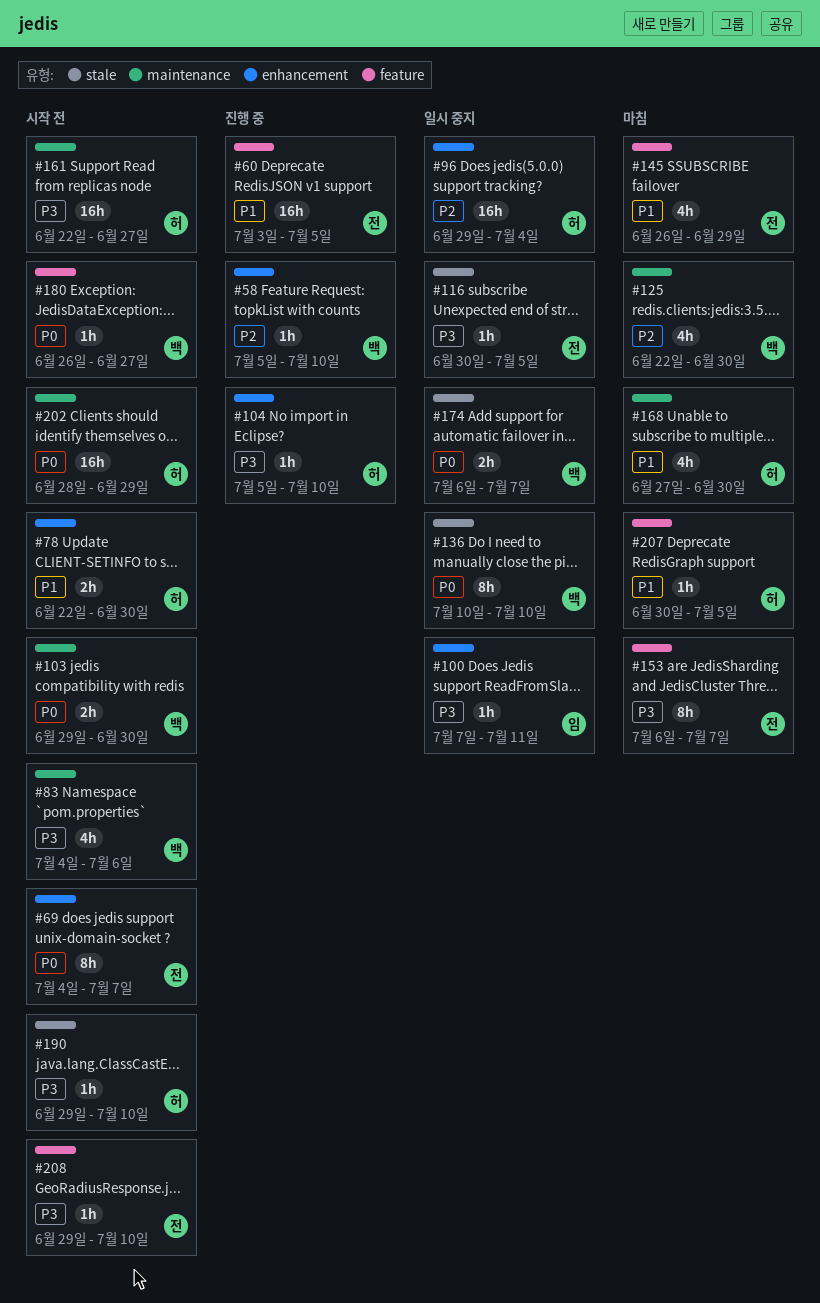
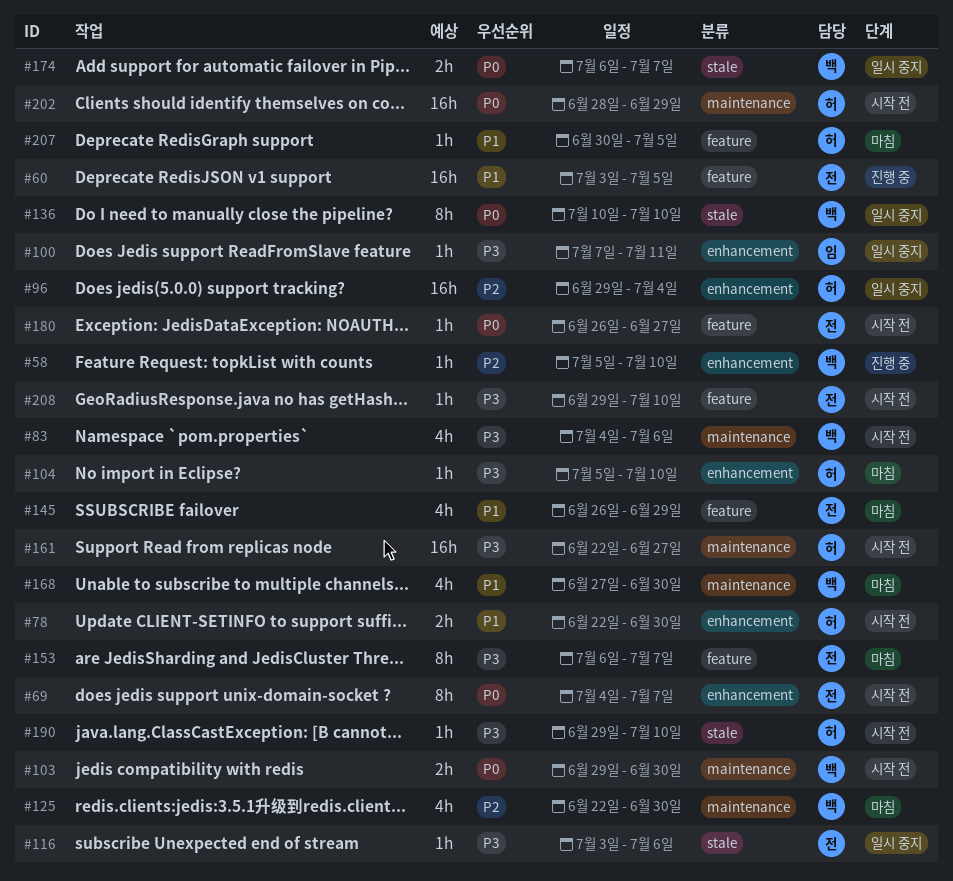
#104, status: 진행 중 -> 마침
#116, start: Jun 30 -> Jul 3
#116, due: Jul 5 -> Jul 6
#168, owner: 허 -> 백
#180, owner: 백 -> 전

